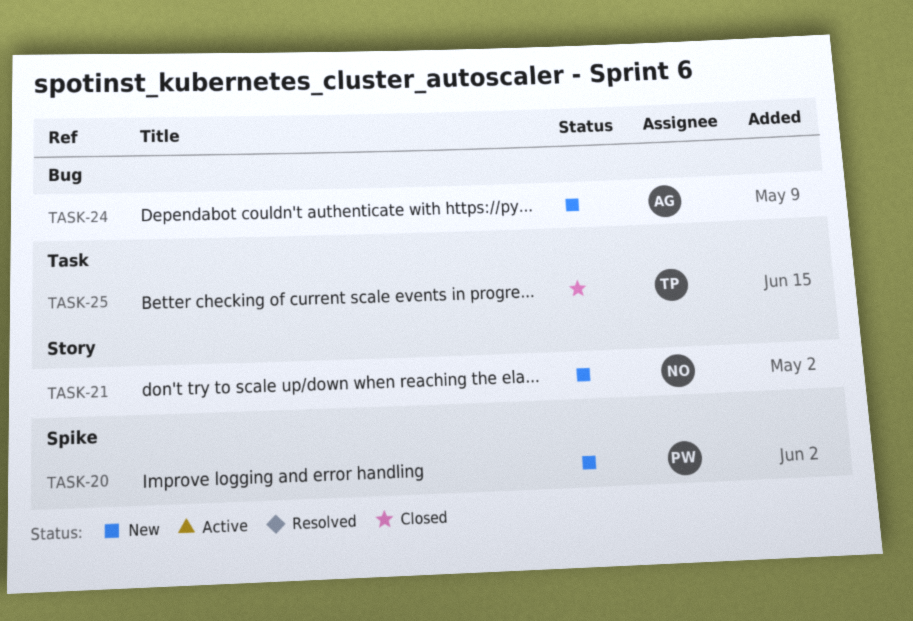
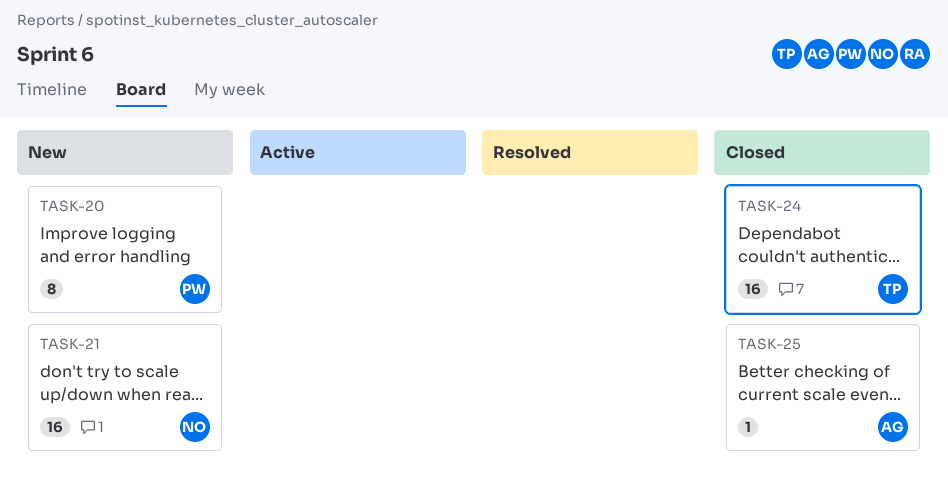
TASK-24, status: New -> Closed
TASK-24, owner: AG -> TP
TASK-25, owner: TP -> AG

